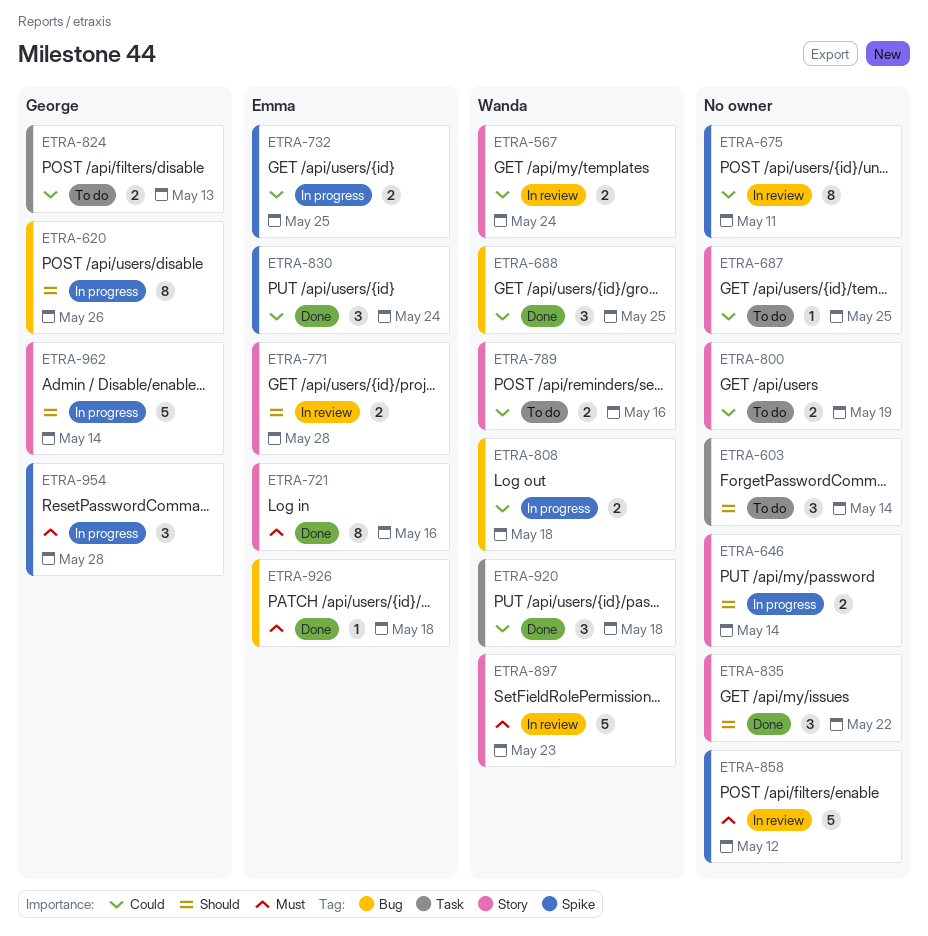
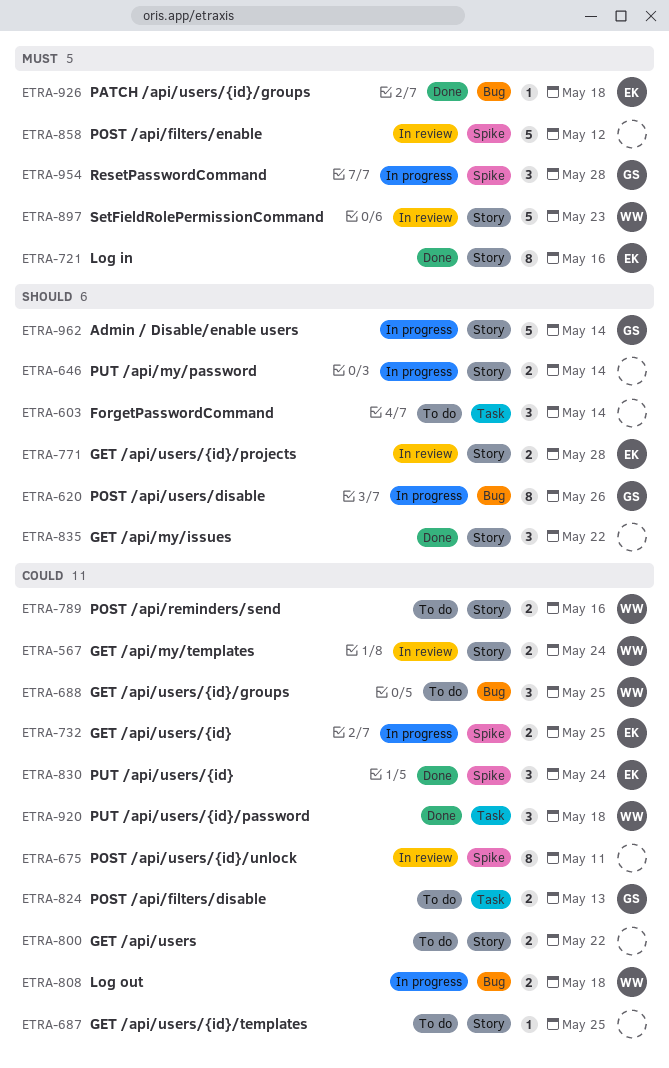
ETRA-688, status: Done -> To do
ETRA-800, due: May 19 -> May 22

